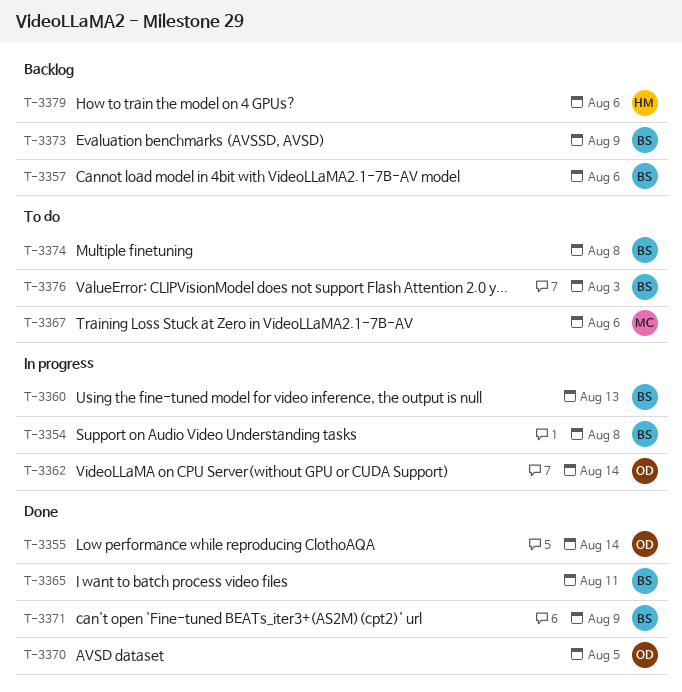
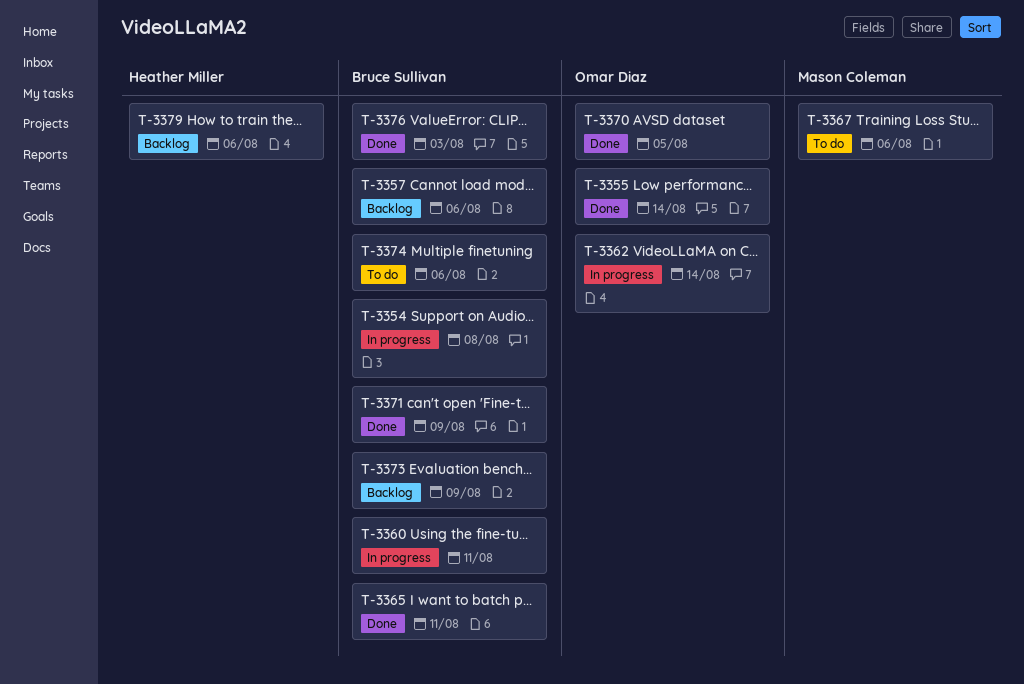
T-3360, due: Aug 13 -> Aug 11
T-3374, due: Aug 8 -> Aug 6
T-3376, status: To do -> Done

